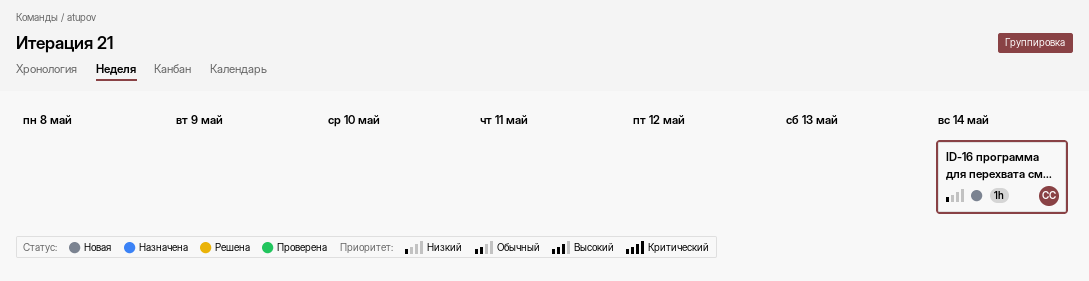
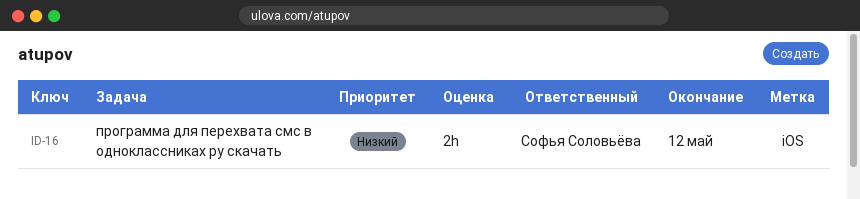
ID-16, estimate: 1h -> 2h
ID-16, due: May 14 -> May 12

